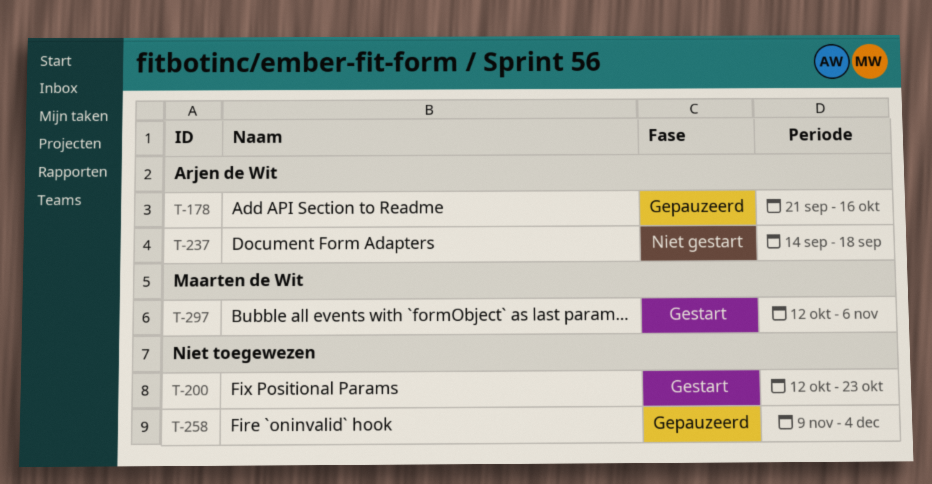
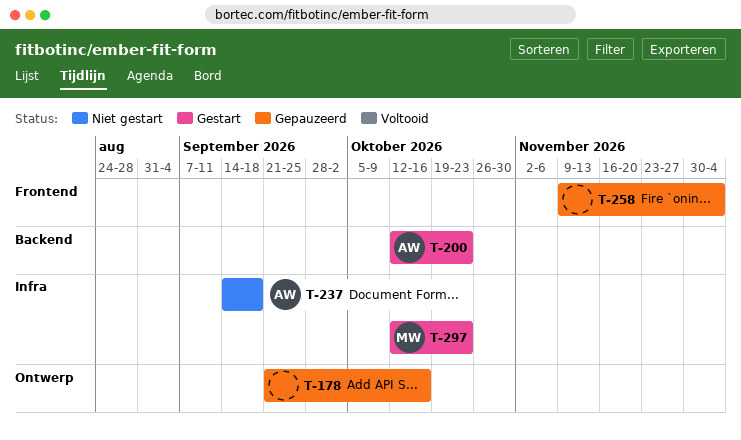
T-178, owner: Arjen de Wit -> none
T-200, owner: none -> Arjen de Wit
T-297, due: Nov 6 -> Oct 23

